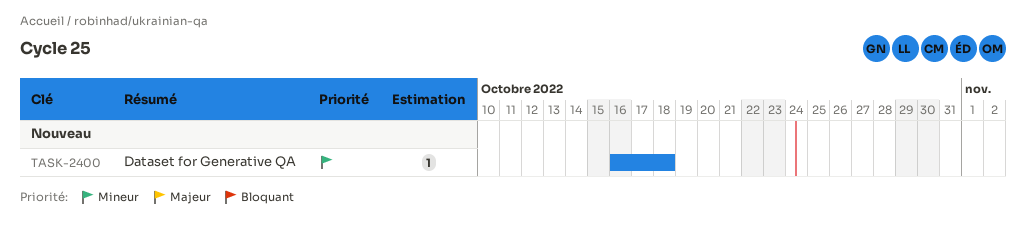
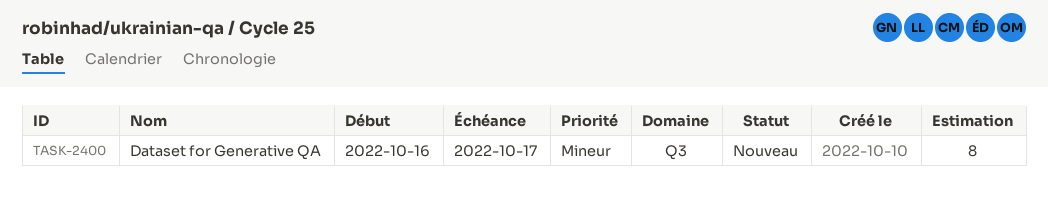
TASK-2400, estimate: 1 -> 8
TASK-2400, due: Oct 18 -> Oct 17

